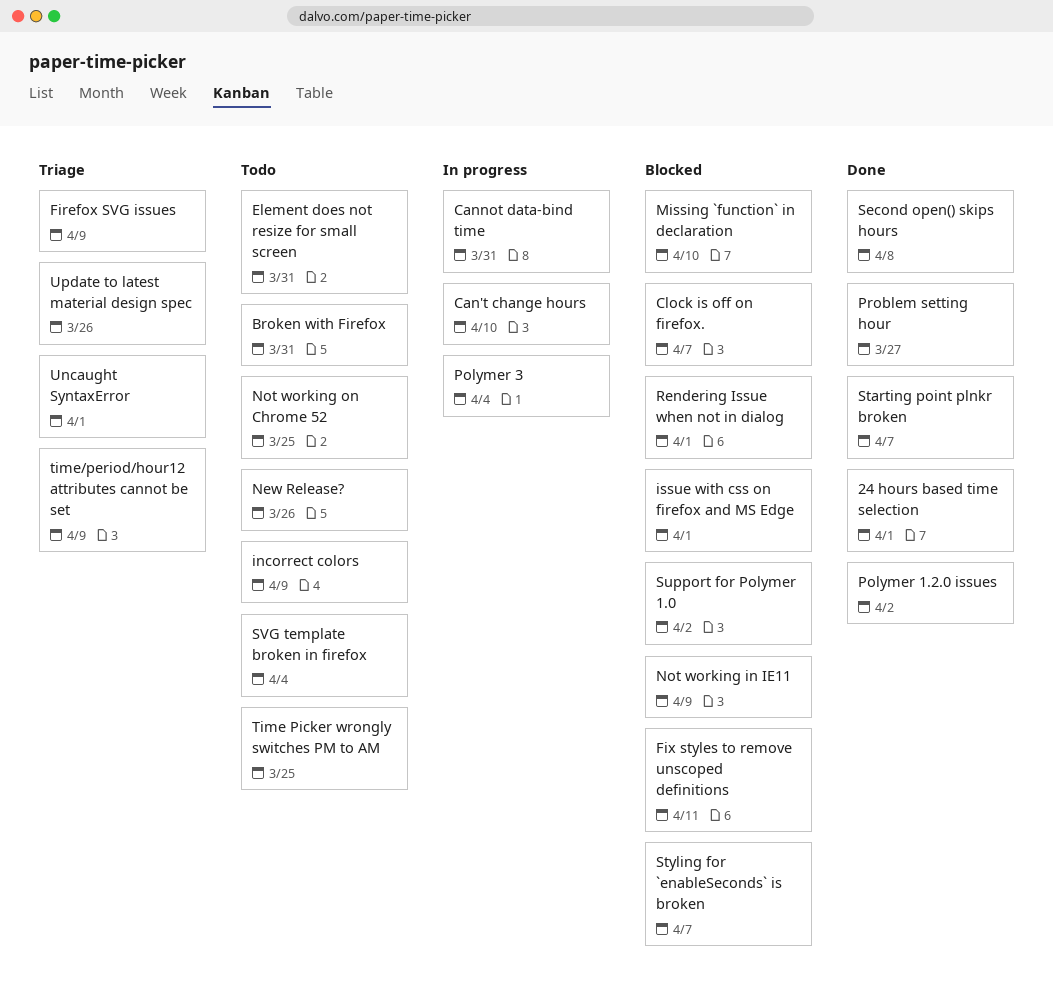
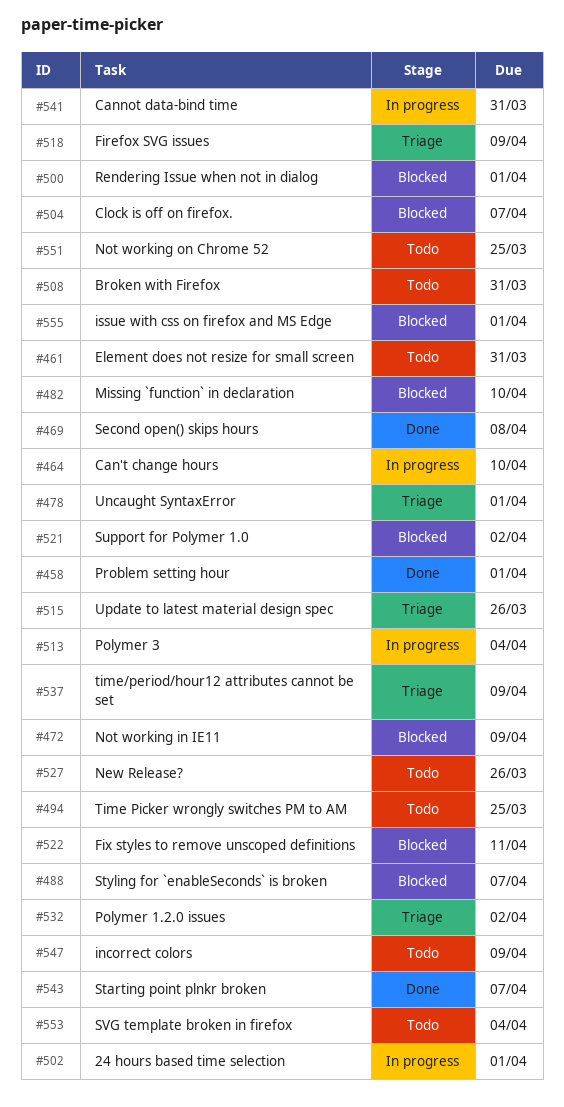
24 hours based time selection, status: Done -> In progress
Polymer 1.2.0 issues, status: Done -> Triage
Problem setting hour, due: Mar 27 -> Apr 1

